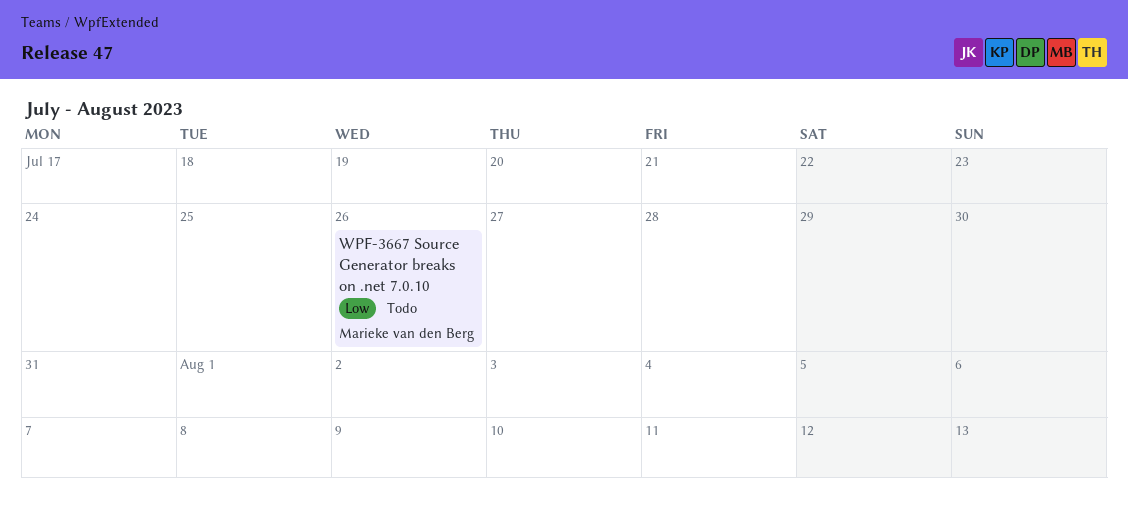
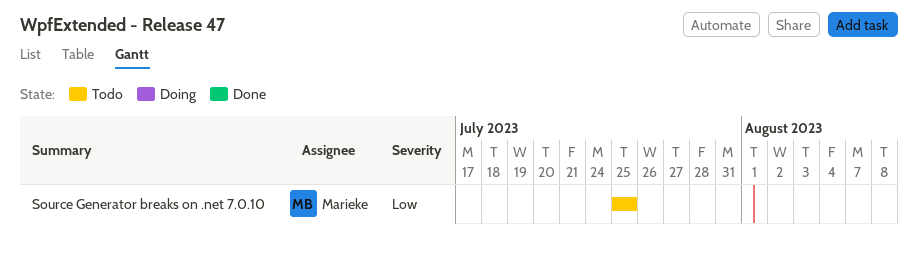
Source Generator breaks on .net 7.0.10, due: Jul 26 -> Jul 25

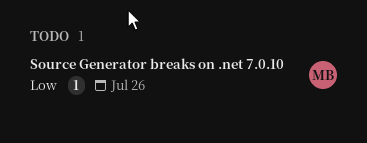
Source Generator breaks on .net 7.0.10, due: Jul 25 -> Jul 26

